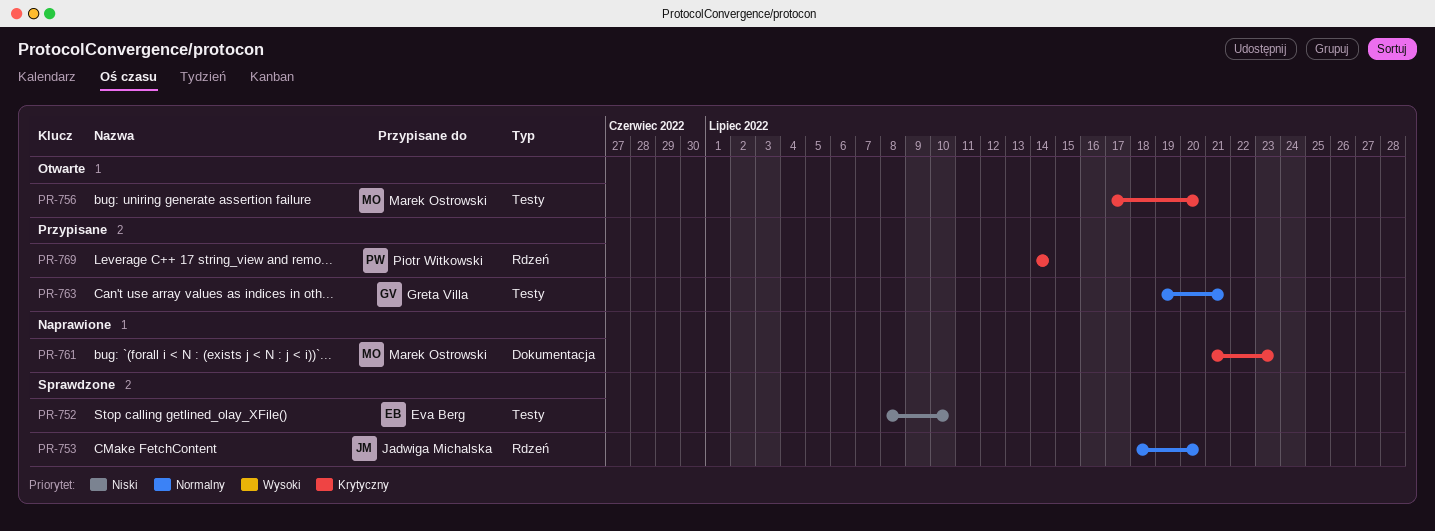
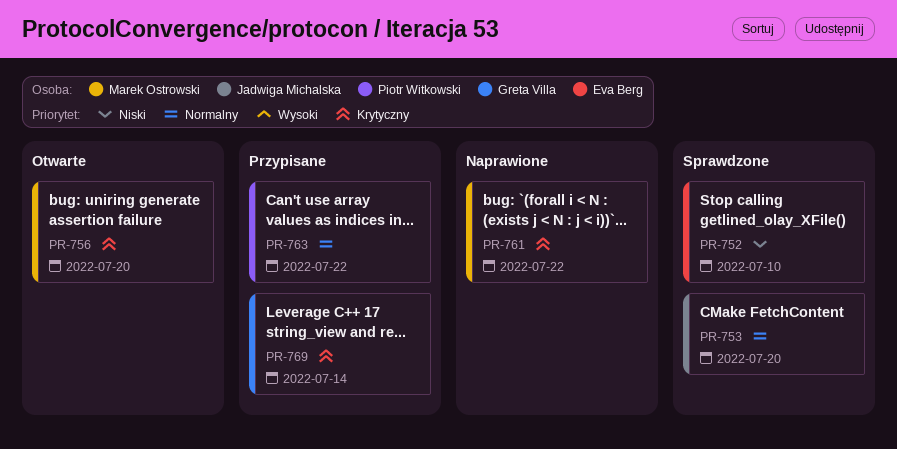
PR-761, due: Jul 23 -> Jul 22
PR-763, owner: Greta Villa -> Piotr Witkowski
PR-763, due: Jul 21 -> Jul 22
PR-769, owner: Piotr Witkowski -> Greta Villa

